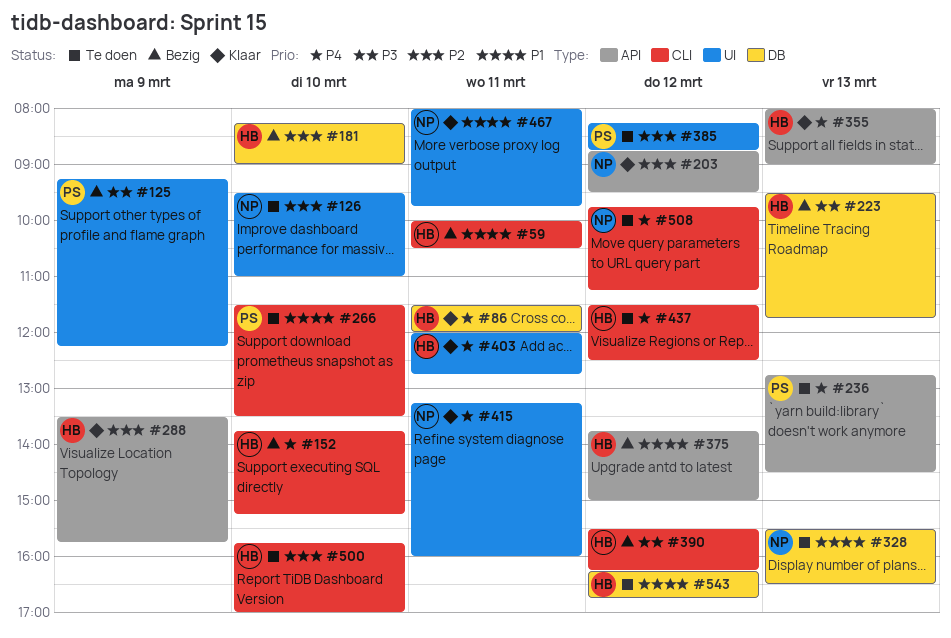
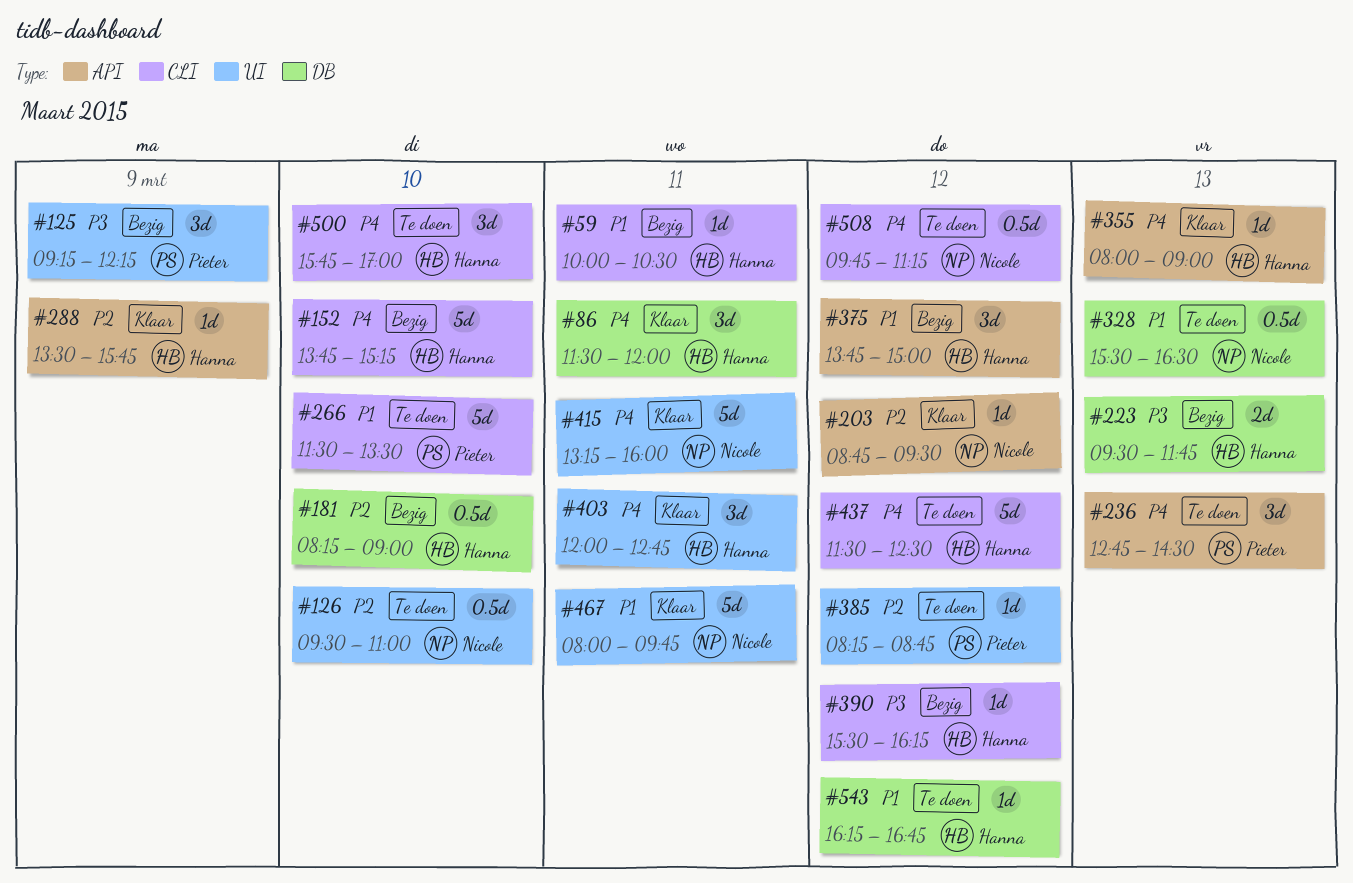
#500, priority: P2 -> P4

